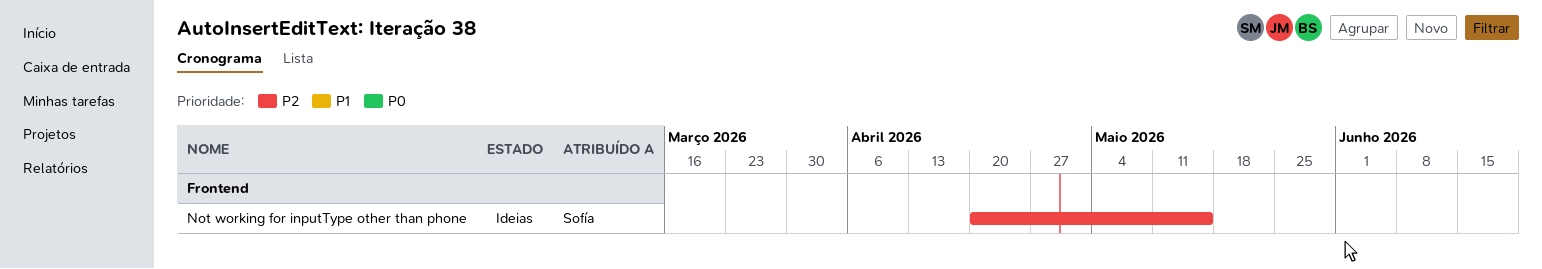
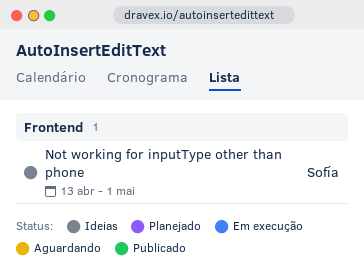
Not working for inputType other than phone, start: Apr 20 -> Apr 13
Not working for inputType other than phone, due: May 15 -> May 1

